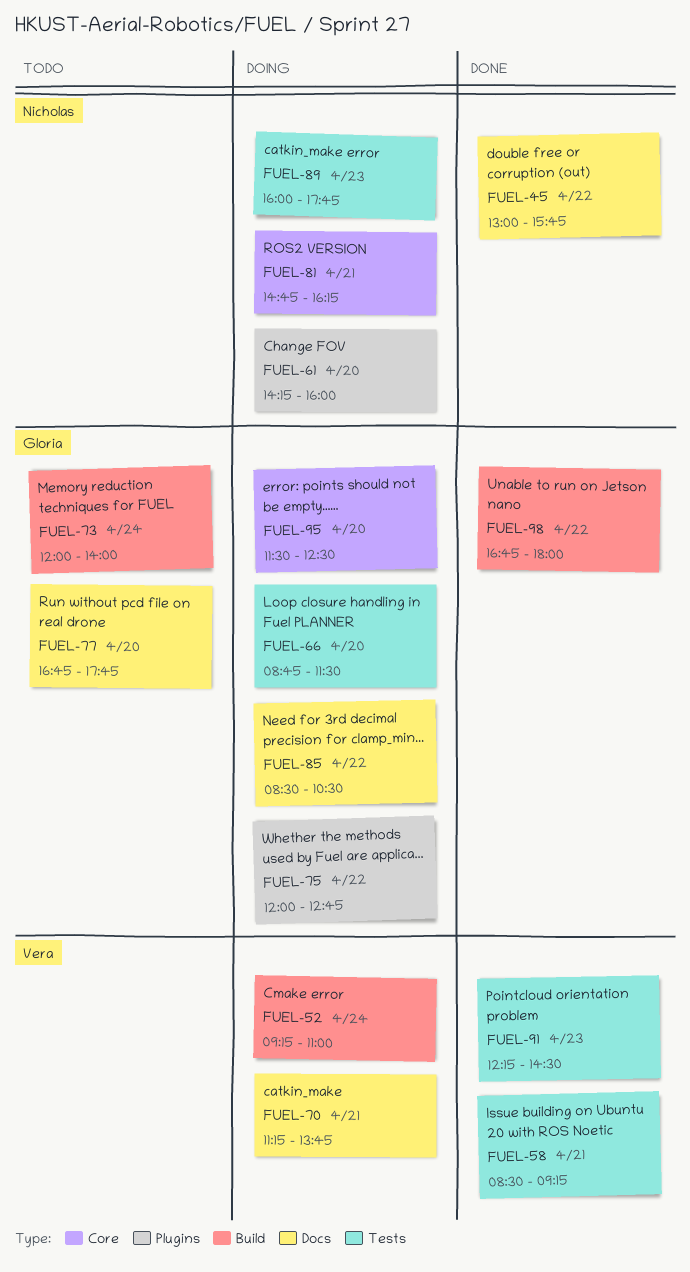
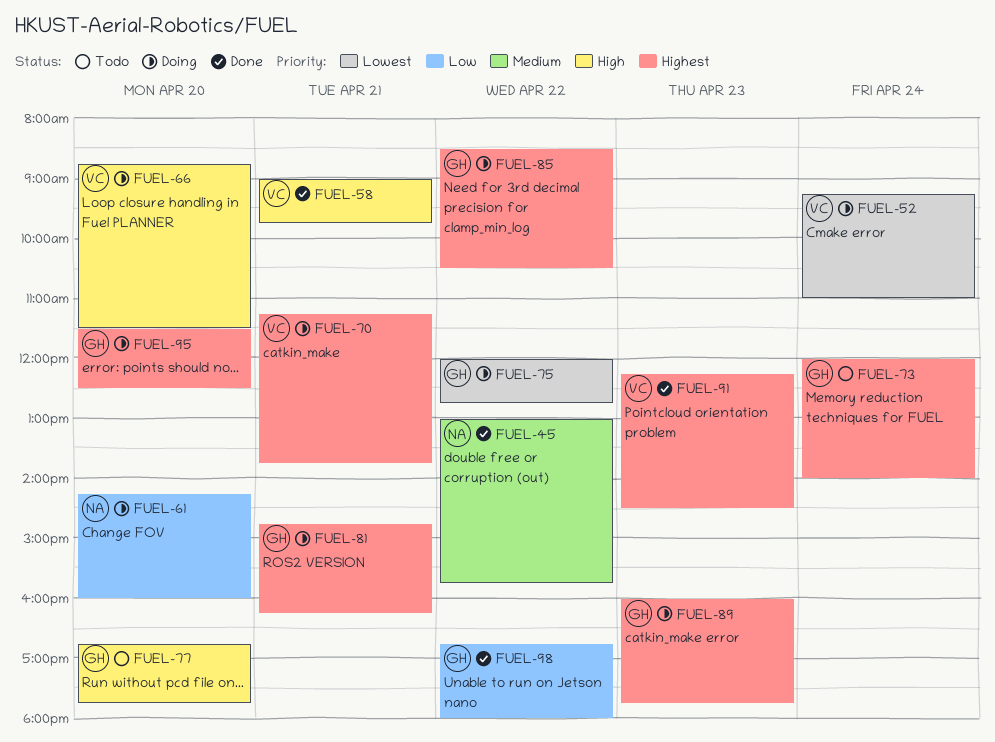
FUEL-58, begins: 08:30 -> 09:00
FUEL-58, ends: 09:15 -> 09:45
FUEL-66, owner: Gloria -> Vera
FUEL-81, owner: Nicholas -> Gloria
FUEL-89, owner: Nicholas -> Gloria

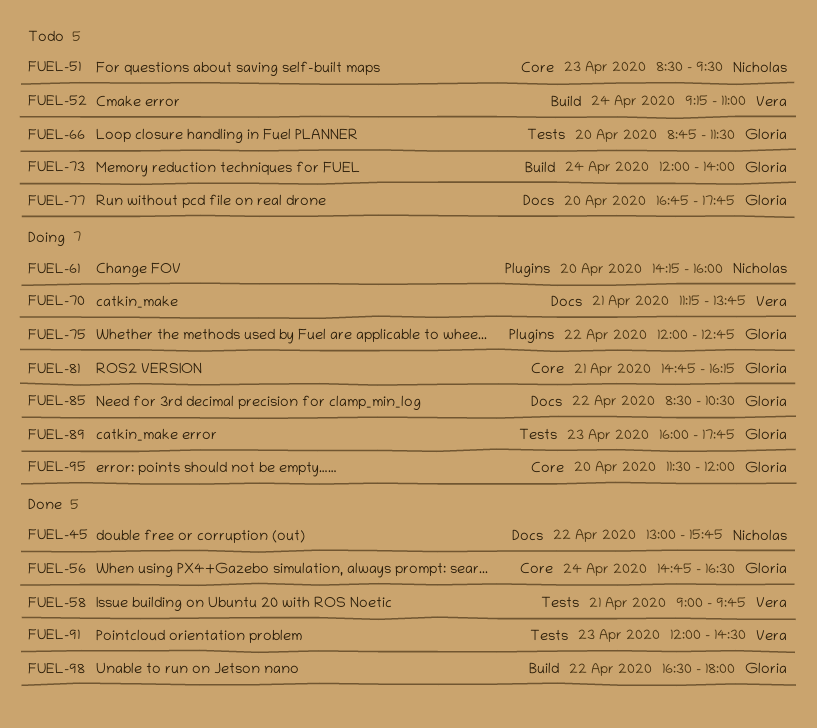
FUEL-51: none -> present
FUEL-52, status: Doing -> Todo
FUEL-56: none -> present
FUEL-66, status: Doing -> Todo
FUEL-66, owner: Vera -> Gloria
FUEL-91, begins: 12:15 -> 12:00
FUEL-95, ends: 12:30 -> 12:00
FUEL-98, begins: 16:45 -> 16:30

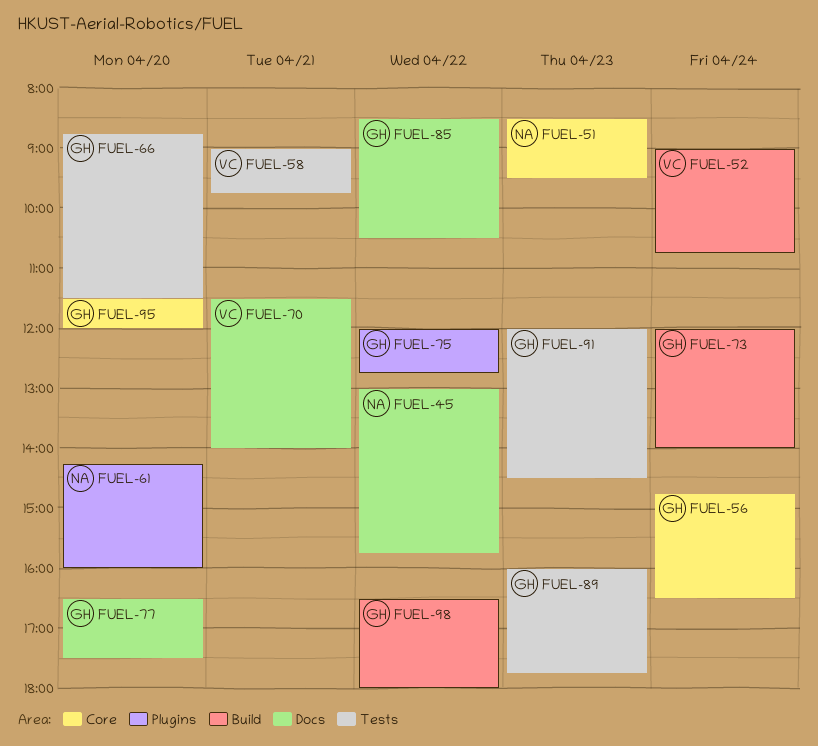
FUEL-52, begins: 09:15 -> 09:00
FUEL-52, ends: 11:00 -> 10:45
FUEL-70, begins: 11:15 -> 11:30
FUEL-70, ends: 13:45 -> 14:00
FUEL-77, begins: 16:45 -> 16:30
FUEL-77, ends: 17:45 -> 17:30
FUEL-81: present -> none
FUEL-91, owner: Vera -> Gloria

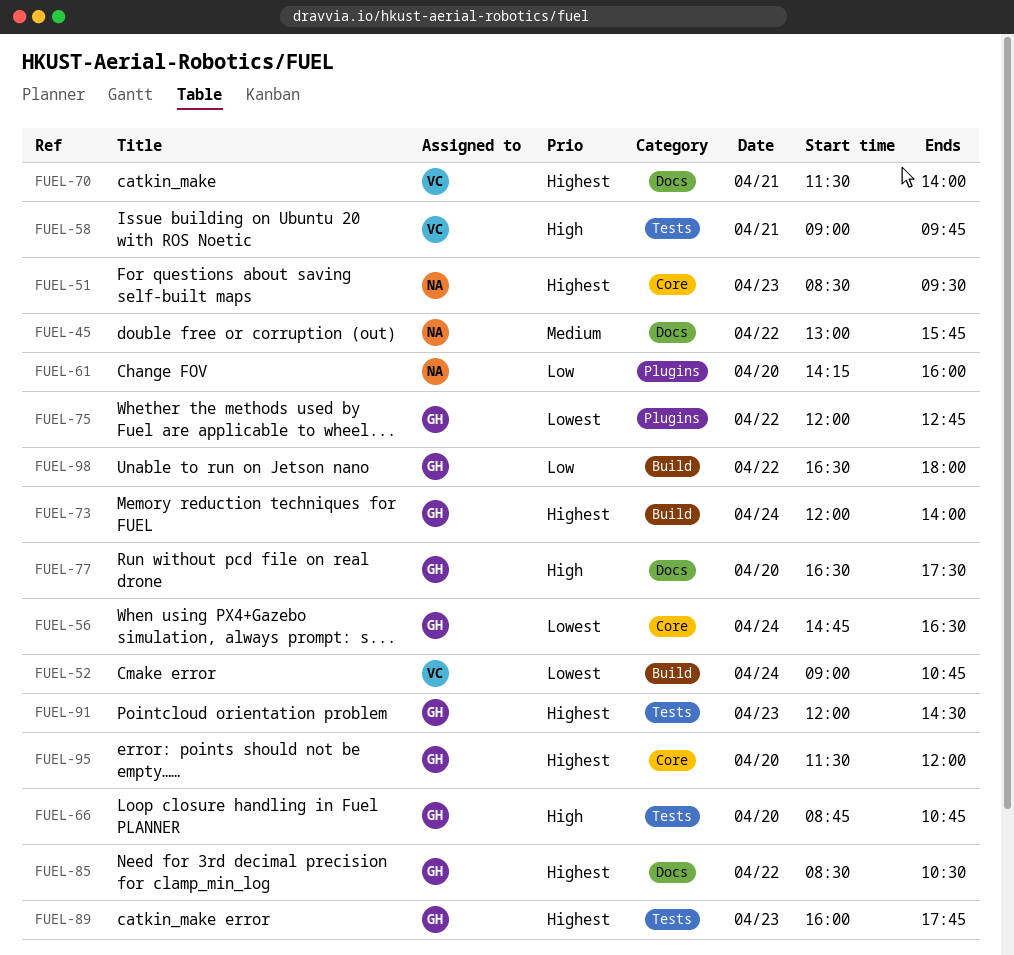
FUEL-66, ends: 11:30 -> 10:45

